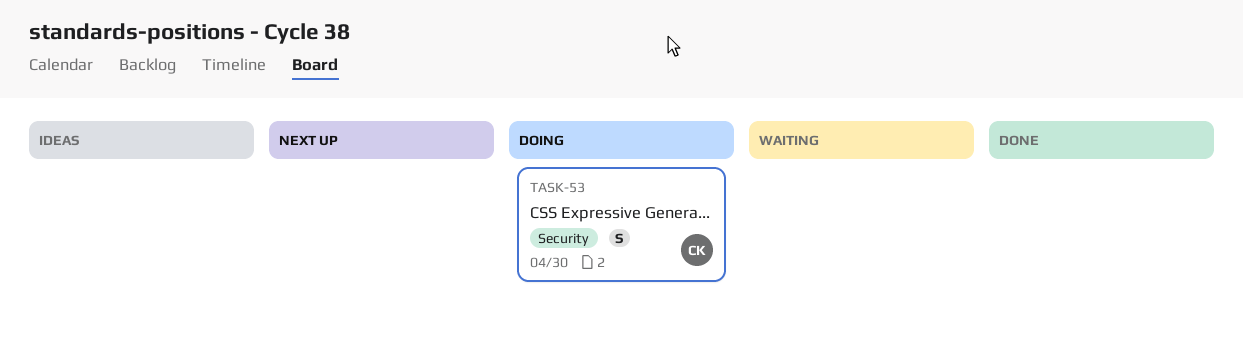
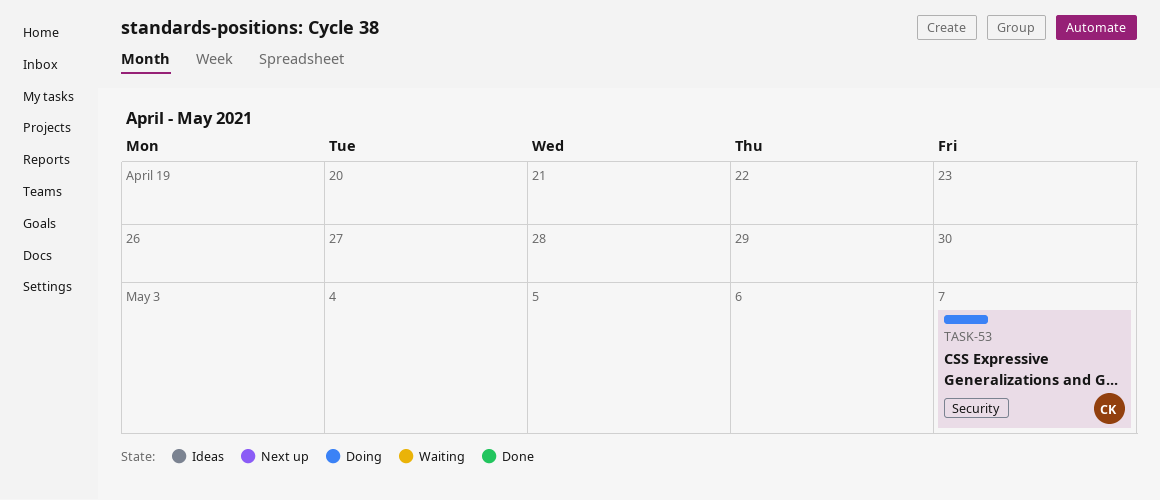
TASK-53, due: Apr 30 -> May 7

